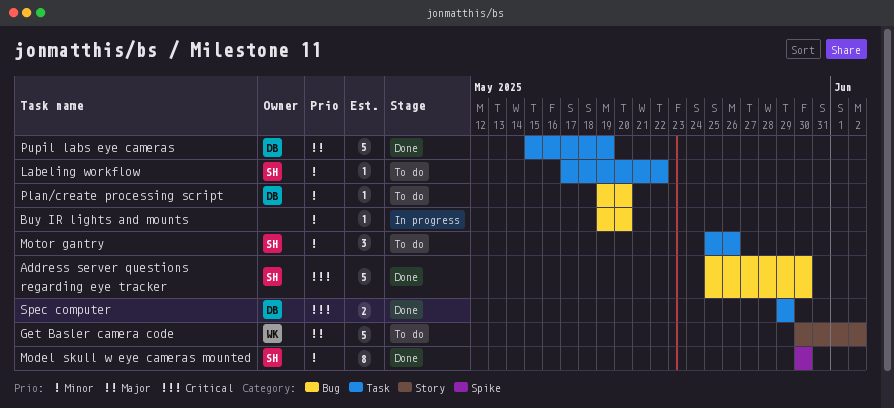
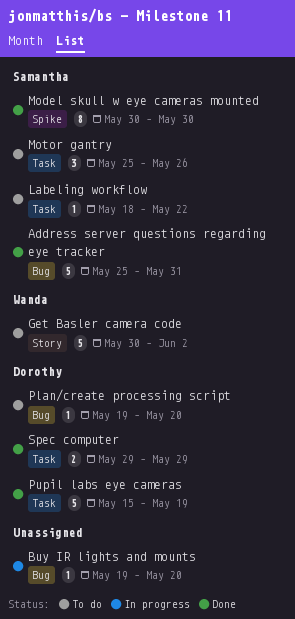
Address server questions regarding eye tracker, due: May 30 -> May 31
Labeling workflow, start: May 17 -> May 18

